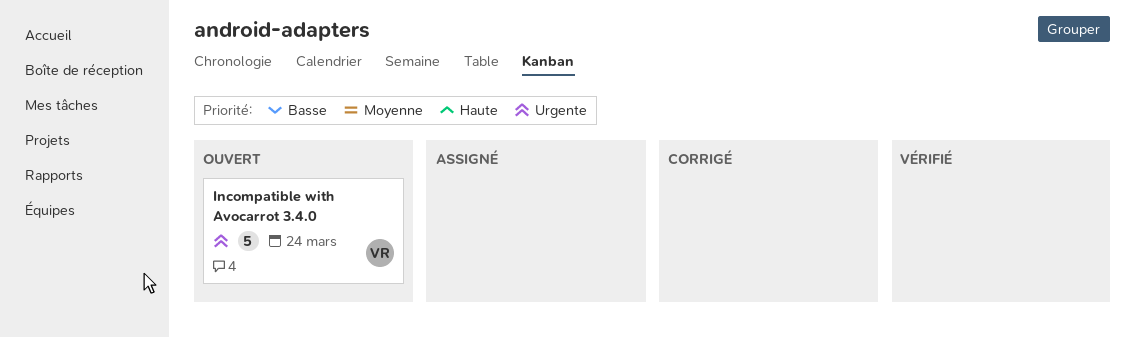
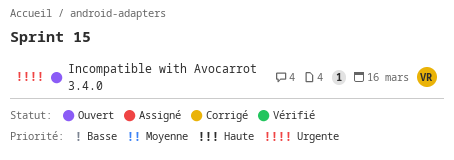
Incompatible with Avocarrot 3.4.0, estimate: 5 -> 1
Incompatible with Avocarrot 3.4.0, due: Mar 24 -> Mar 16

